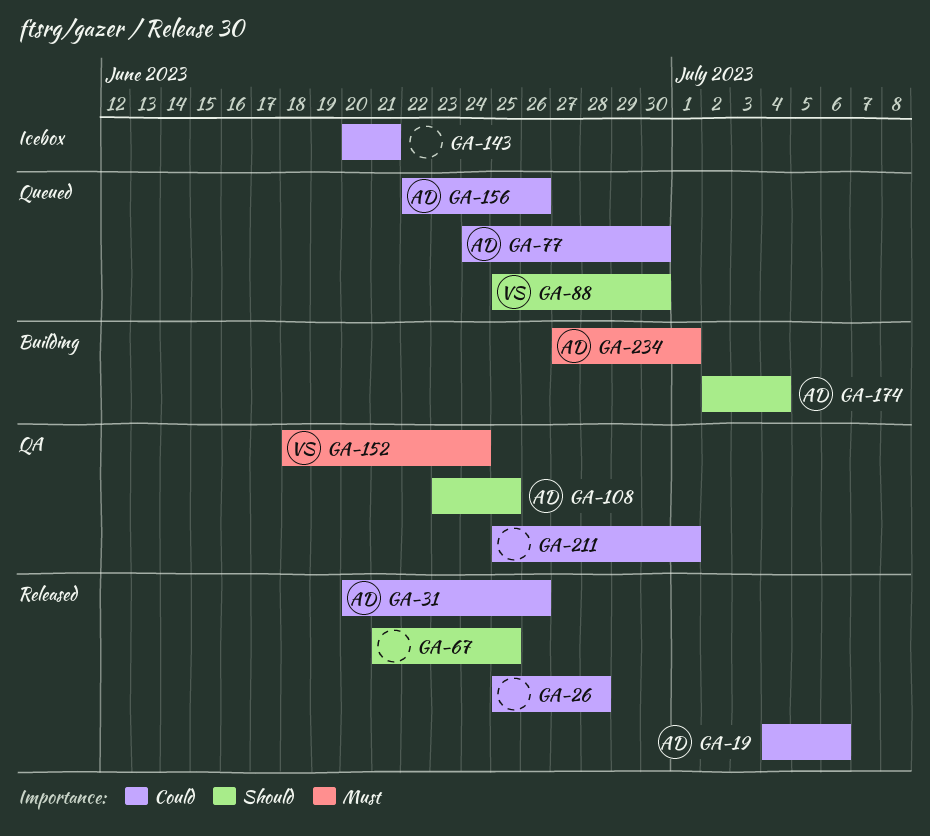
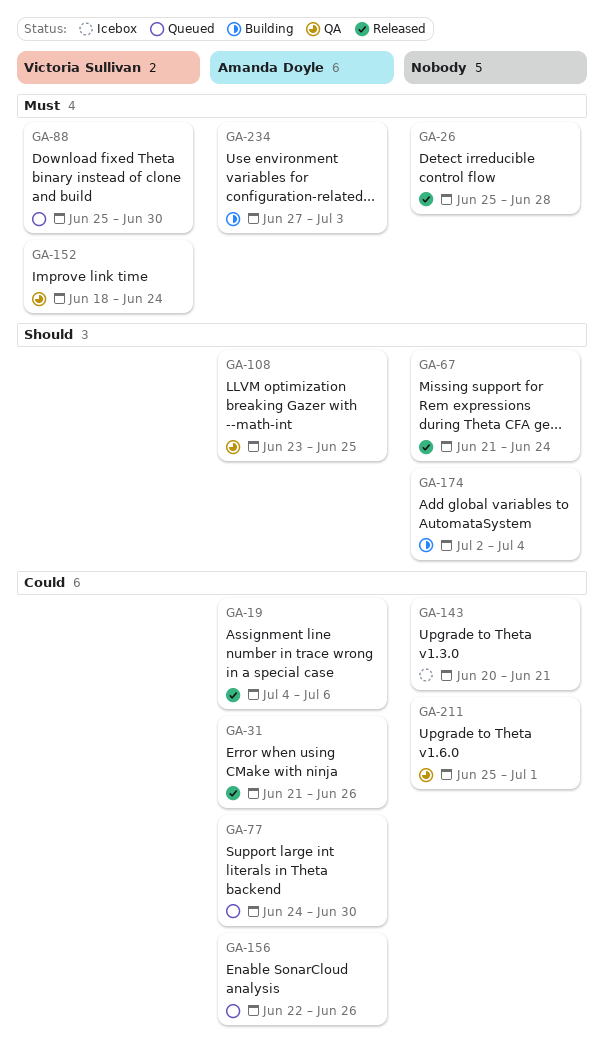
GA-26, priority: Could -> Must
GA-31, start: Jun 20 -> Jun 21
GA-67, due: Jun 25 -> Jun 24
GA-88, priority: Should -> Must
GA-174, owner: Amanda Doyle -> none
GA-234, due: Jul 1 -> Jul 3

